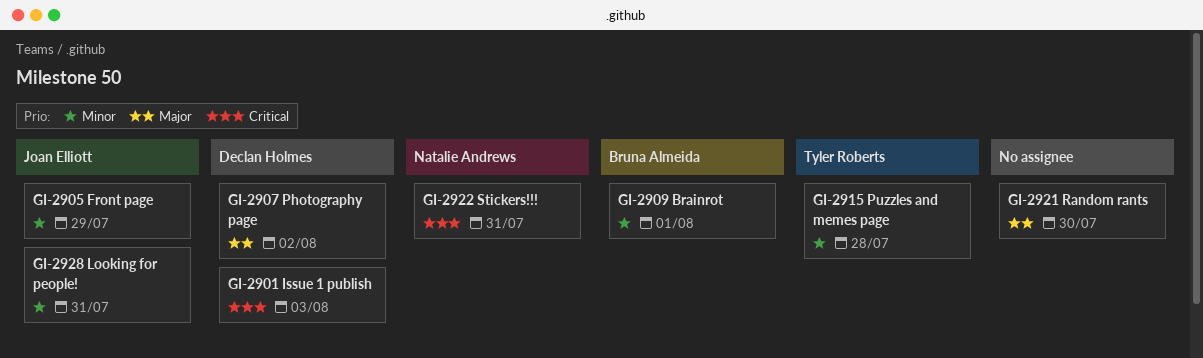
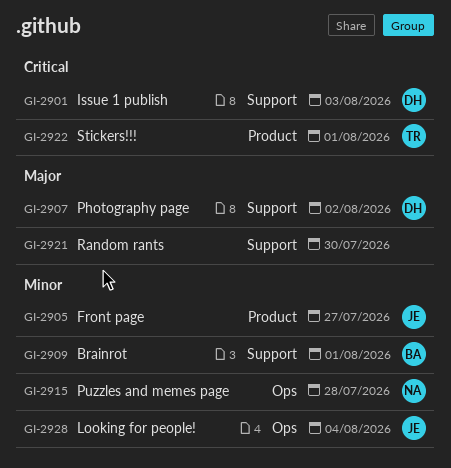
GI-2905, due: Jul 29 -> Jul 27
GI-2915, owner: Tyler Roberts -> Natalie Andrews
GI-2922, owner: Natalie Andrews -> Tyler Roberts
GI-2922, due: Jul 31 -> Aug 1
GI-2928, due: Jul 31 -> Aug 4

